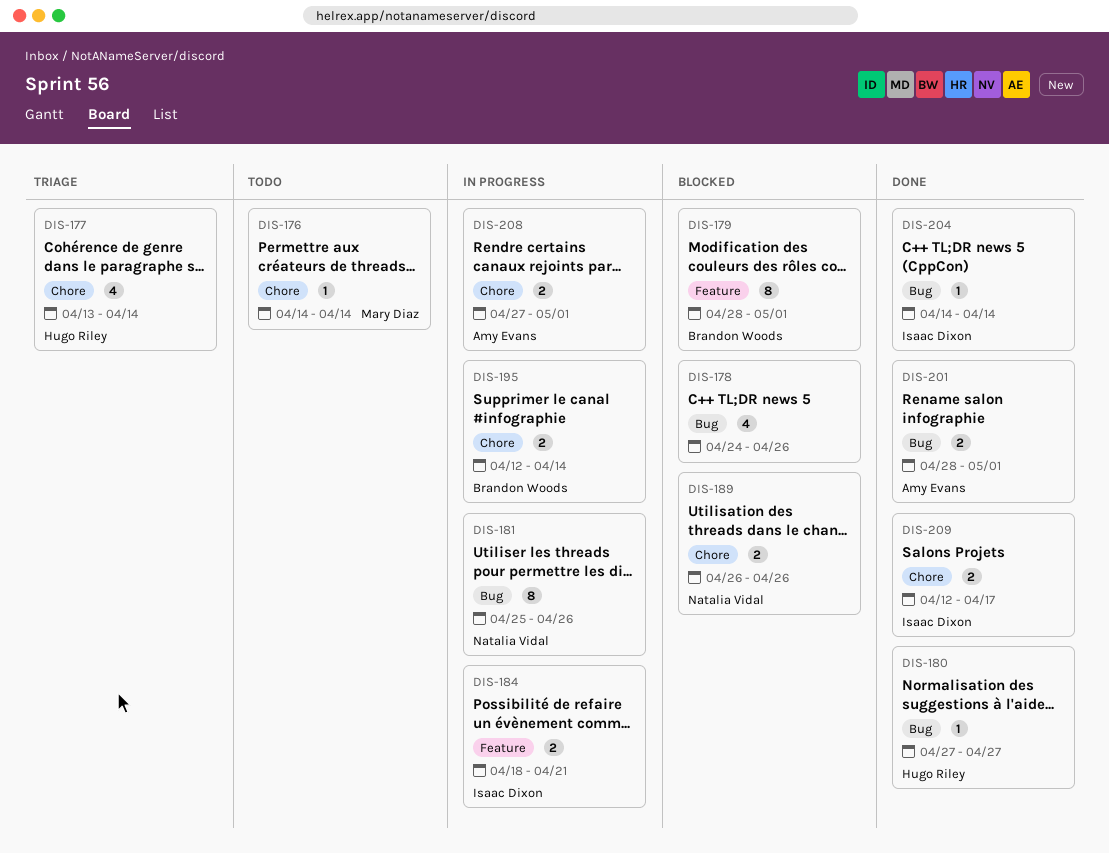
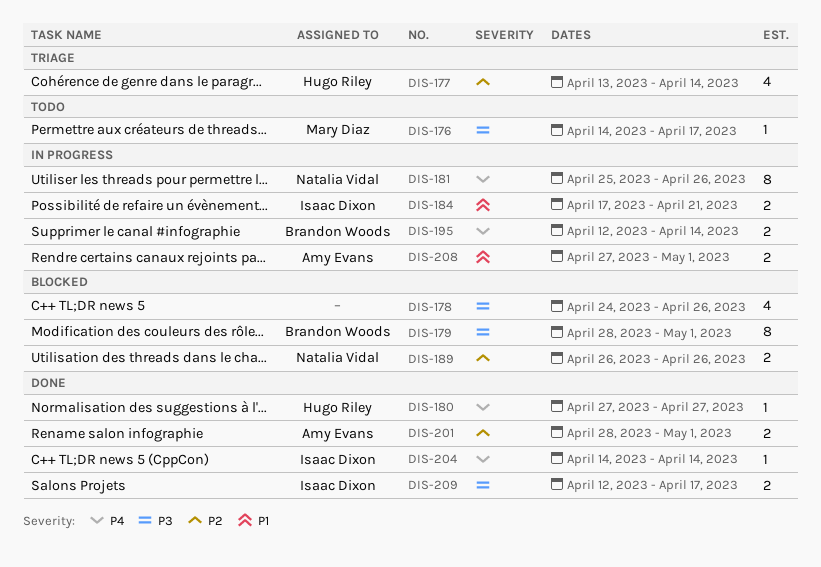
DIS-176, due: Apr 14 -> Apr 17
DIS-184, start: Apr 18 -> Apr 17

